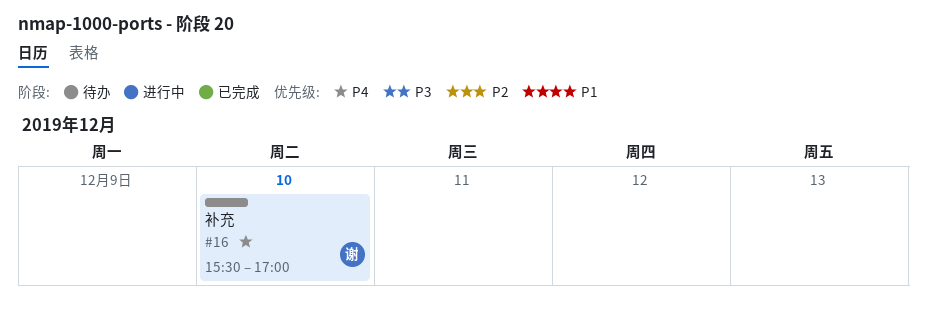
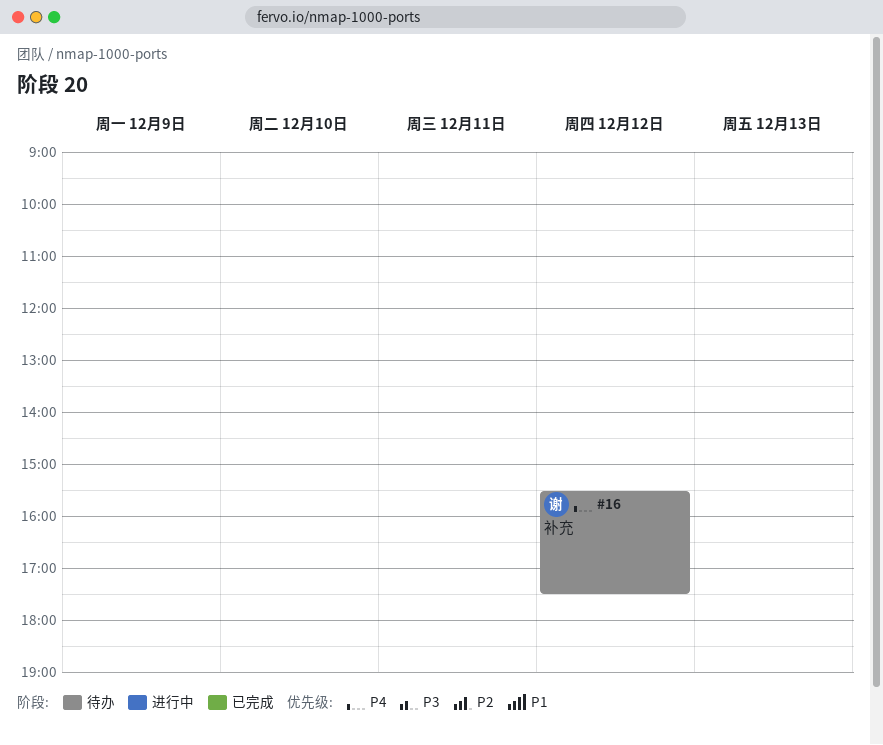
#16, day: Dec 10 -> Dec 12
#16, ends: 17:00 -> 17:30

